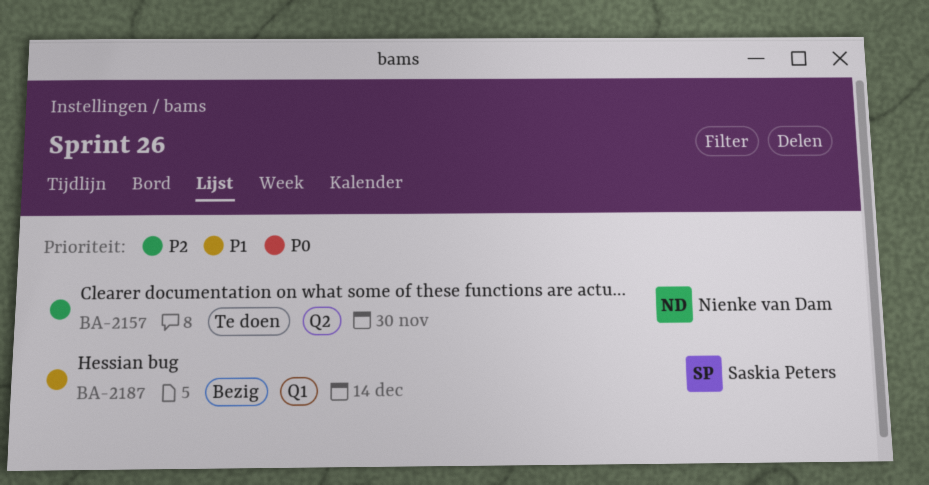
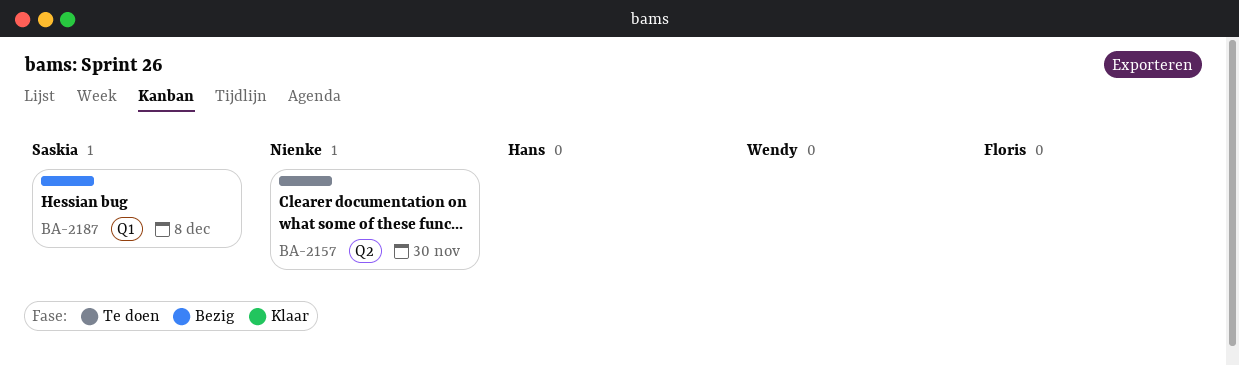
BA-2187, due: Dec 14 -> Dec 8

